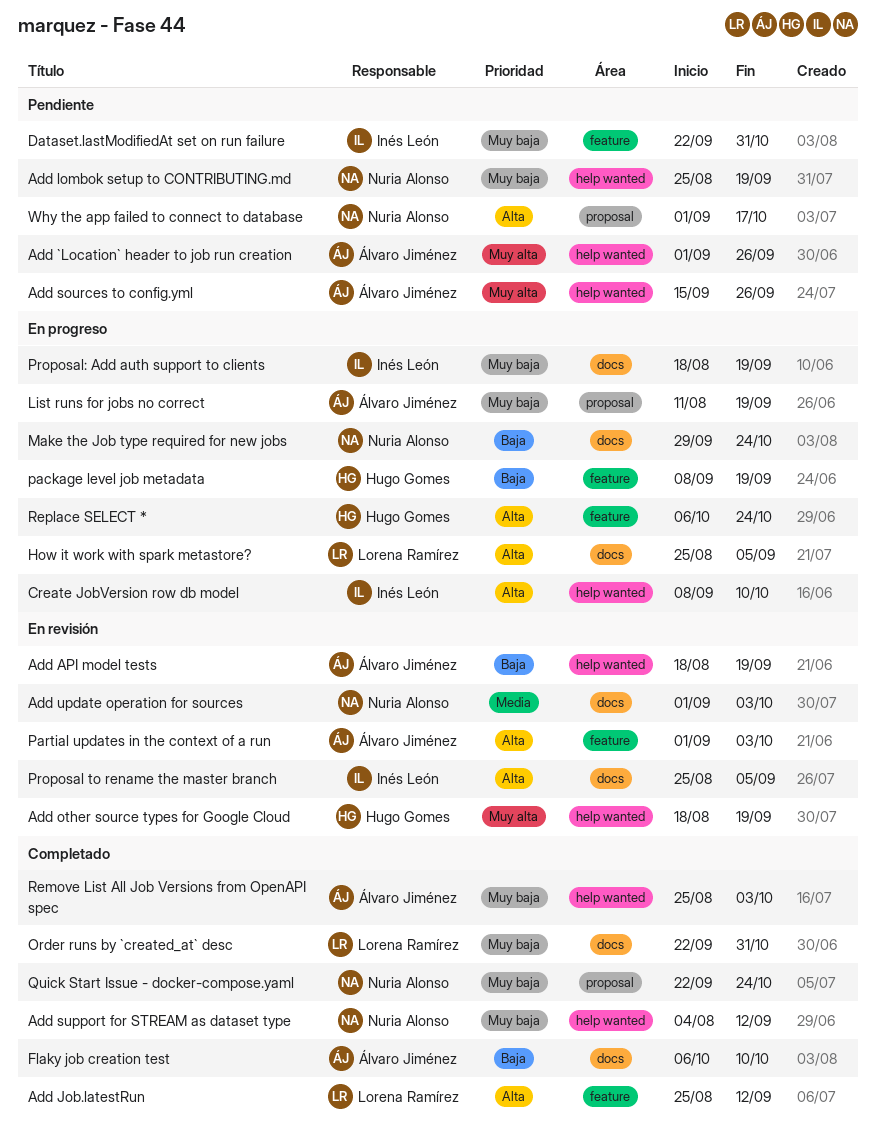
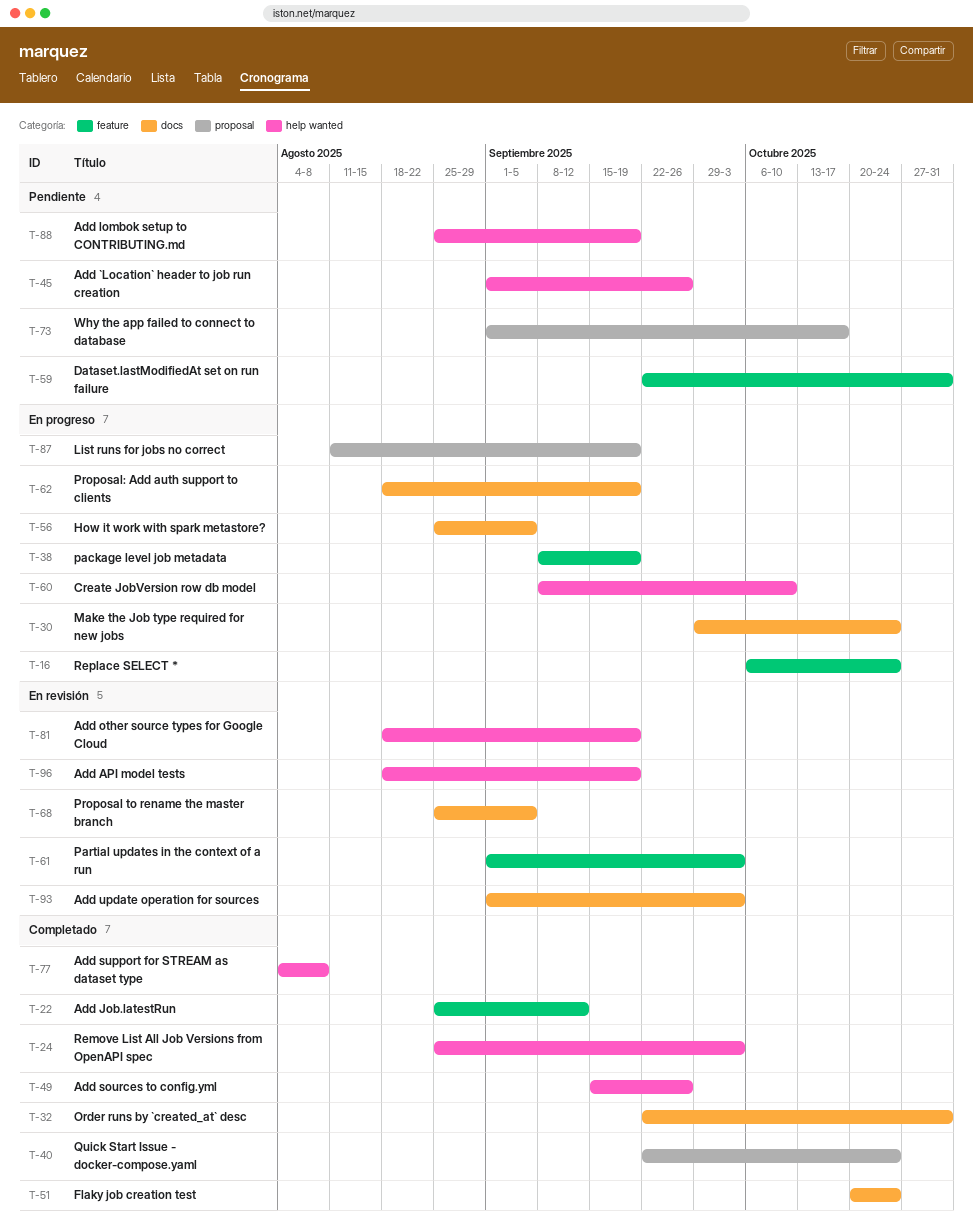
Add sources to config.yml, status: Pendiente -> Completado
Add support for STREAM as dataset type, due: Sep 12 -> Aug 8
Flaky job creation test, start: Oct 6 -> Oct 20
Flaky job creation test, due: Oct 10 -> Oct 24

